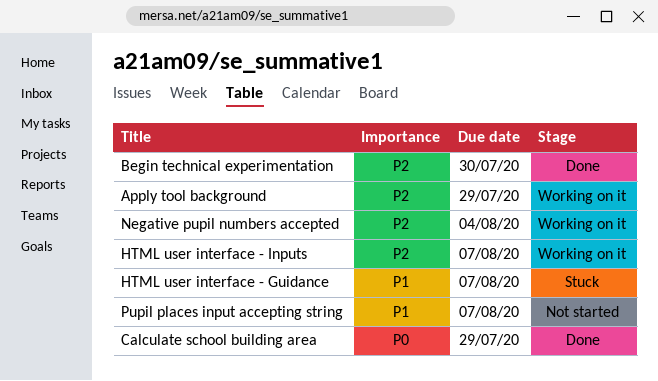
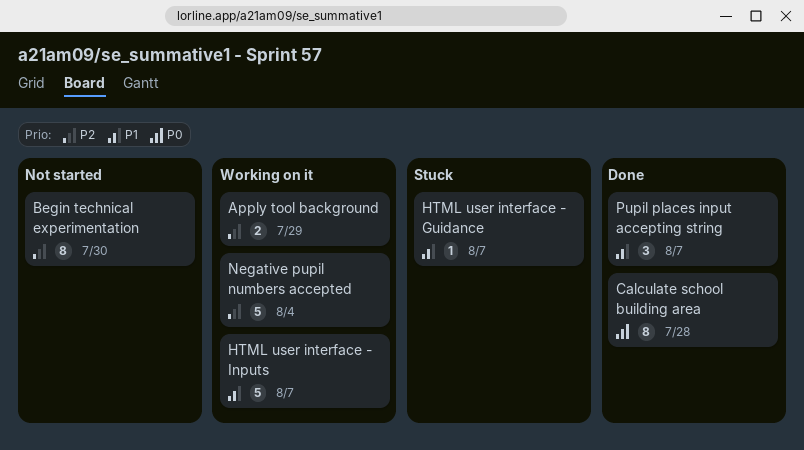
Begin technical experimentation, status: Done -> Not started
Calculate school building area, due: Jul 29 -> Jul 28
HTML user interface - Inputs, priority: P2 -> P1
Pupil places input accepting string, status: Not started -> Done

